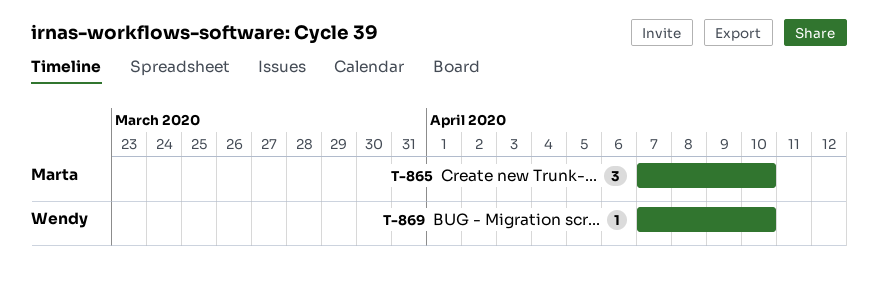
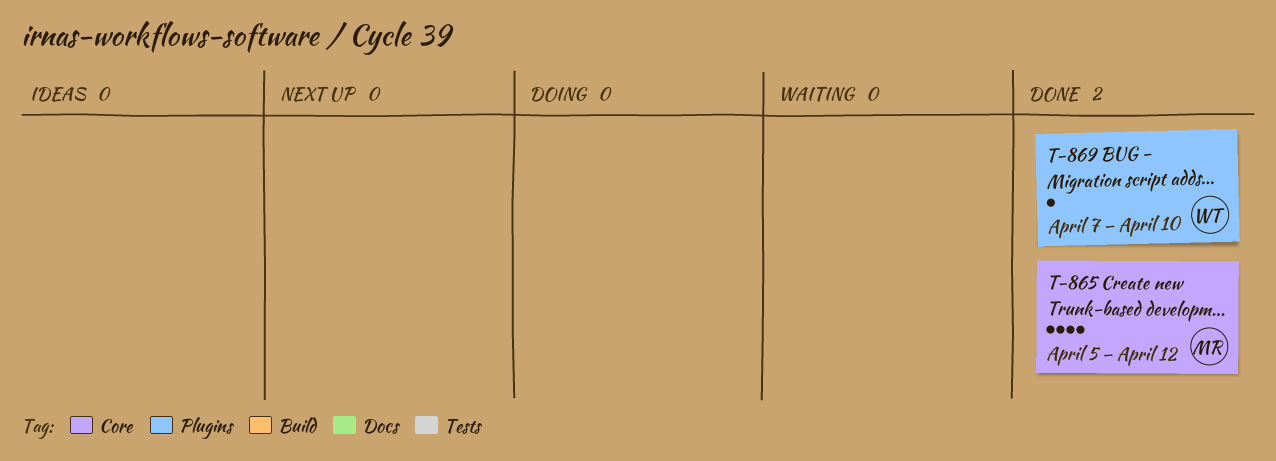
T-865, estimate: 3 -> 4
T-865, start: Apr 7 -> Apr 5
T-865, due: Apr 10 -> Apr 12

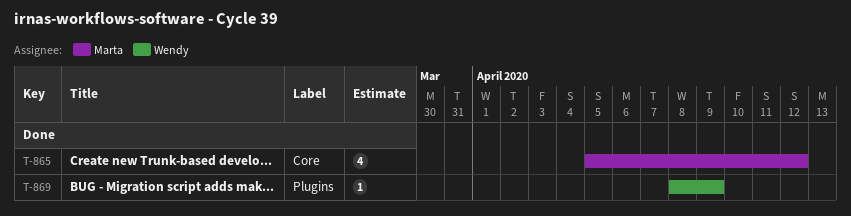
T-869, start: Apr 7 -> Apr 8
T-869, due: Apr 10 -> Apr 9

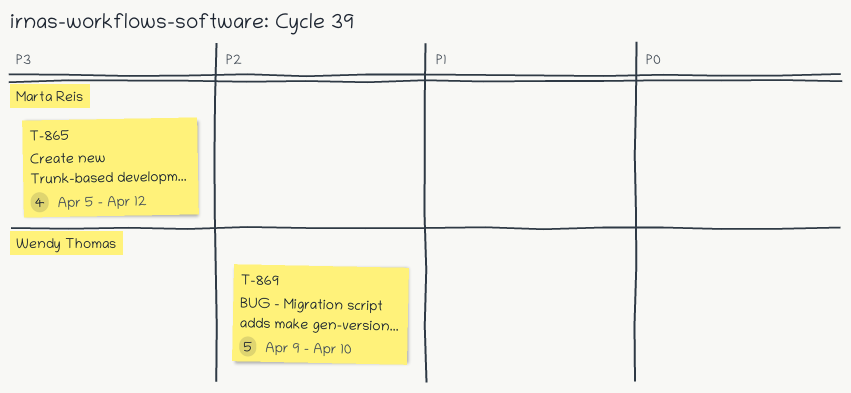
T-869, estimate: 1 -> 5
T-869, start: Apr 8 -> Apr 9
T-869, due: Apr 9 -> Apr 10

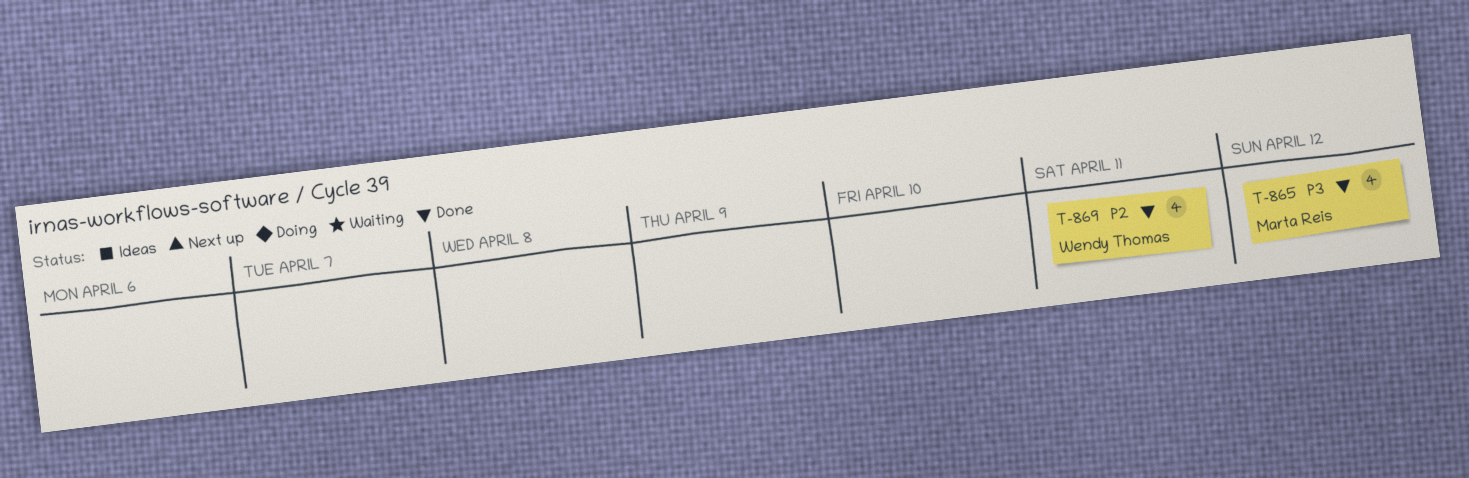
T-869, estimate: 5 -> 4
T-869, due: Apr 10 -> Apr 11

